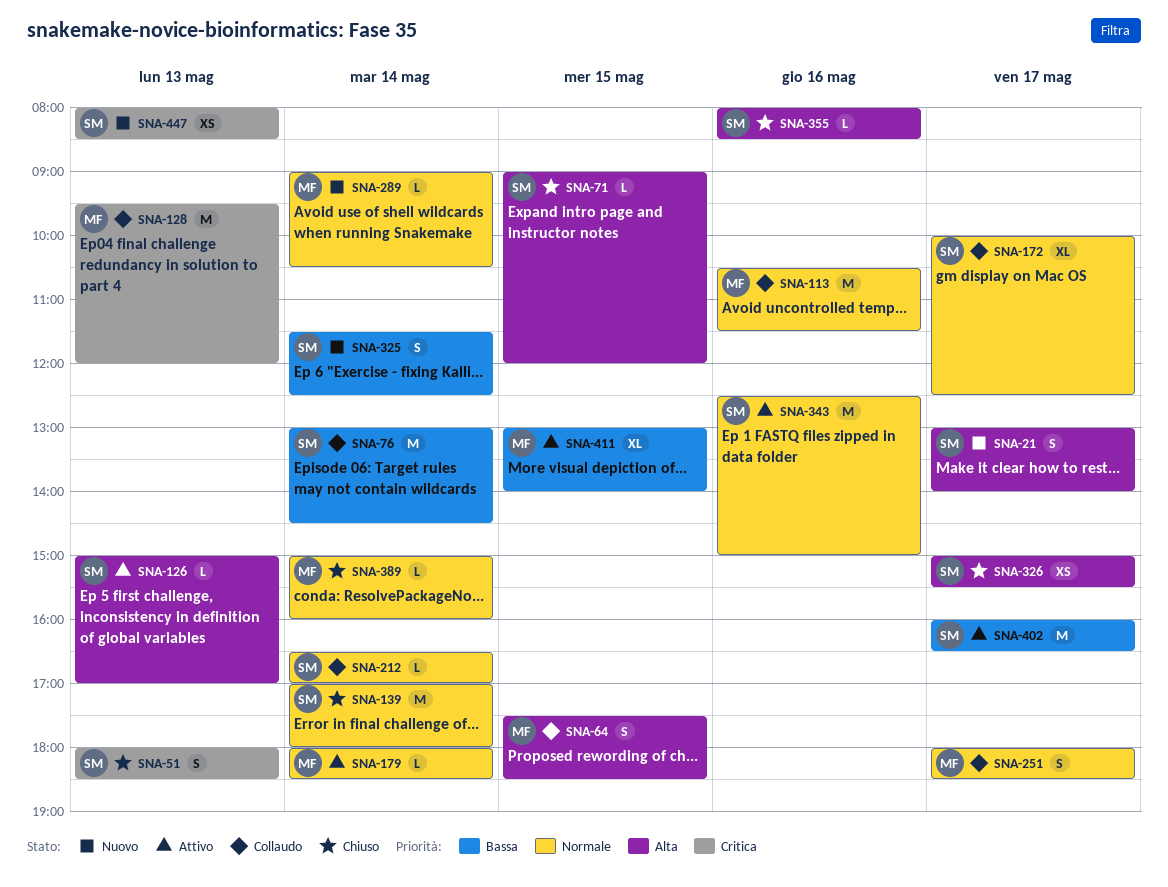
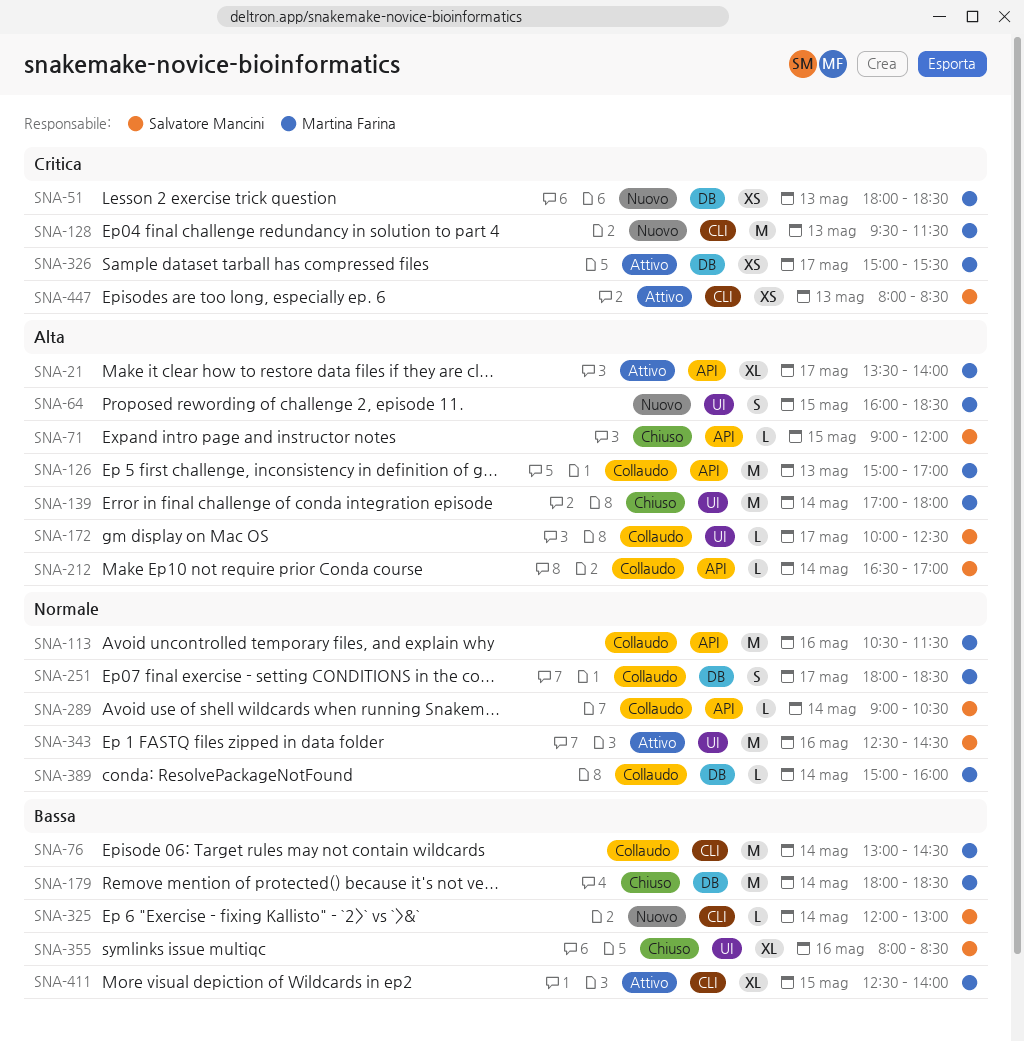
SNA-21, status: Nuovo -> Attivo
SNA-21, owner: Salvatore Mancini -> Martina Farina
SNA-21, estimate: S -> XL
SNA-21, begins: 13:00 -> 13:30
SNA-51, status: Chiuso -> Nuovo
SNA-51, owner: Salvatore Mancini -> Martina Farina
SNA-51, estimate: S -> XS
SNA-64, status: Collaudo -> Nuovo
SNA-64, begins: 17:30 -> 16:00
SNA-76, owner: Salvatore Mancini -> Martina Farina
SNA-126, status: Attivo -> Collaudo
SNA-126, owner: Salvatore Mancini -> Martina Farina
SNA-126, estimate: L -> M
SNA-128, status: Collaudo -> Nuovo
SNA-128, ends: 12:00 -> 11:30
SNA-139, owner: Salvatore Mancini -> Martina Farina
SNA-139, priority: Normale -> Alta
SNA-172, priority: Normale -> Alta
SNA-172, estimate: XL -> L
SNA-179, status: Attivo -> Chiuso
SNA-179, priority: Normale -> Bassa
SNA-179, estimate: L -> M
SNA-212, priority: Normale -> Alta
SNA-289, status: Nuovo -> Collaudo
SNA-289, owner: Martina Farina -> Salvatore Mancini
SNA-325, estimate: S -> L
SNA-325, begins: 11:30 -> 12:00
SNA-325, ends: 12:30 -> 13:00
SNA-326, status: Chiuso -> Attivo
SNA-326, owner: Salvatore Mancini -> Martina Farina
SNA-326, priority: Alta -> Critica
SNA-343, ends: 15:00 -> 14:30
SNA-355, priority: Alta -> Bassa
SNA-355, estimate: L -> XL
SNA-389, status: Chiuso -> Collaudo
SNA-402: present -> none
SNA-411, begins: 13:00 -> 12:30
SNA-447, status: Nuovo -> Attivo

